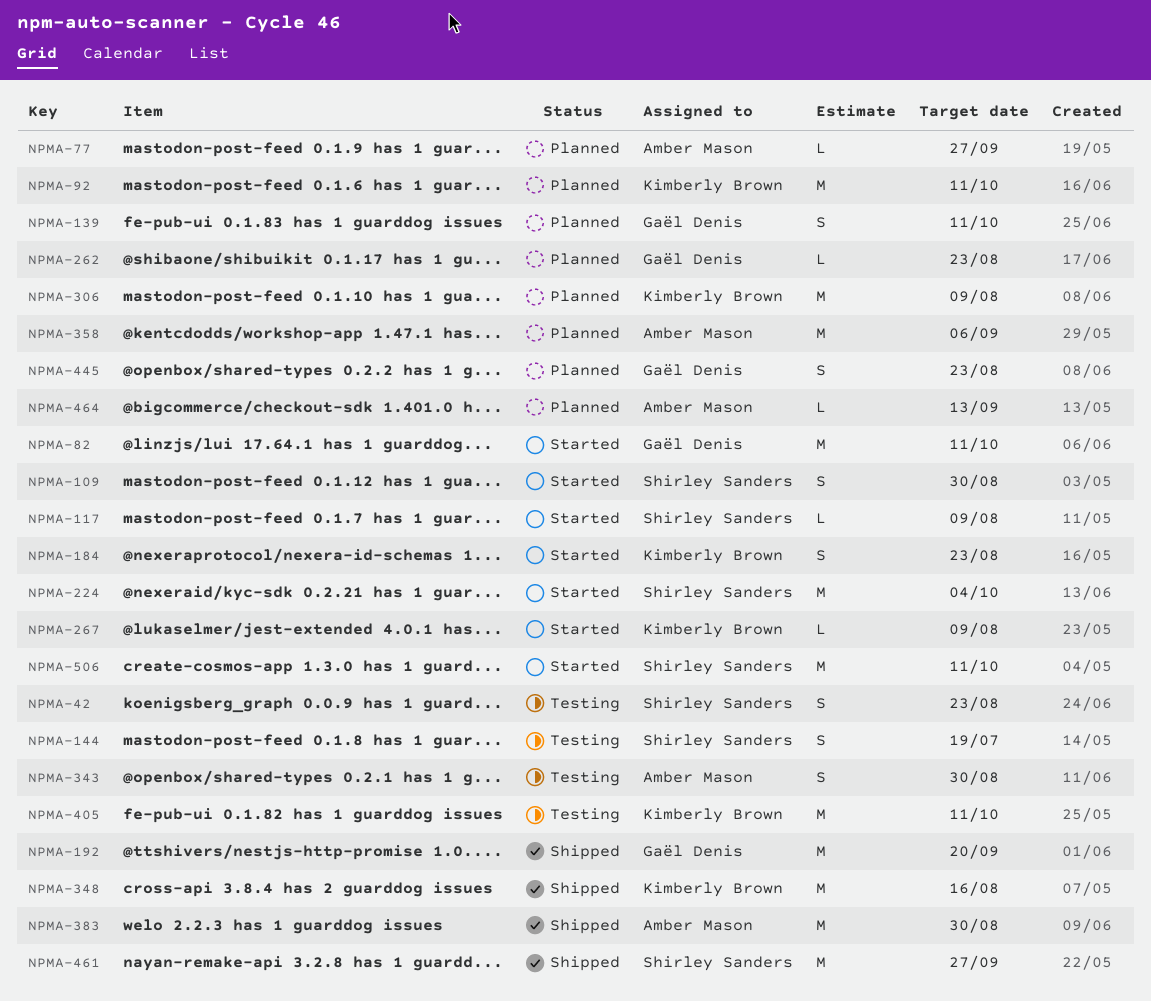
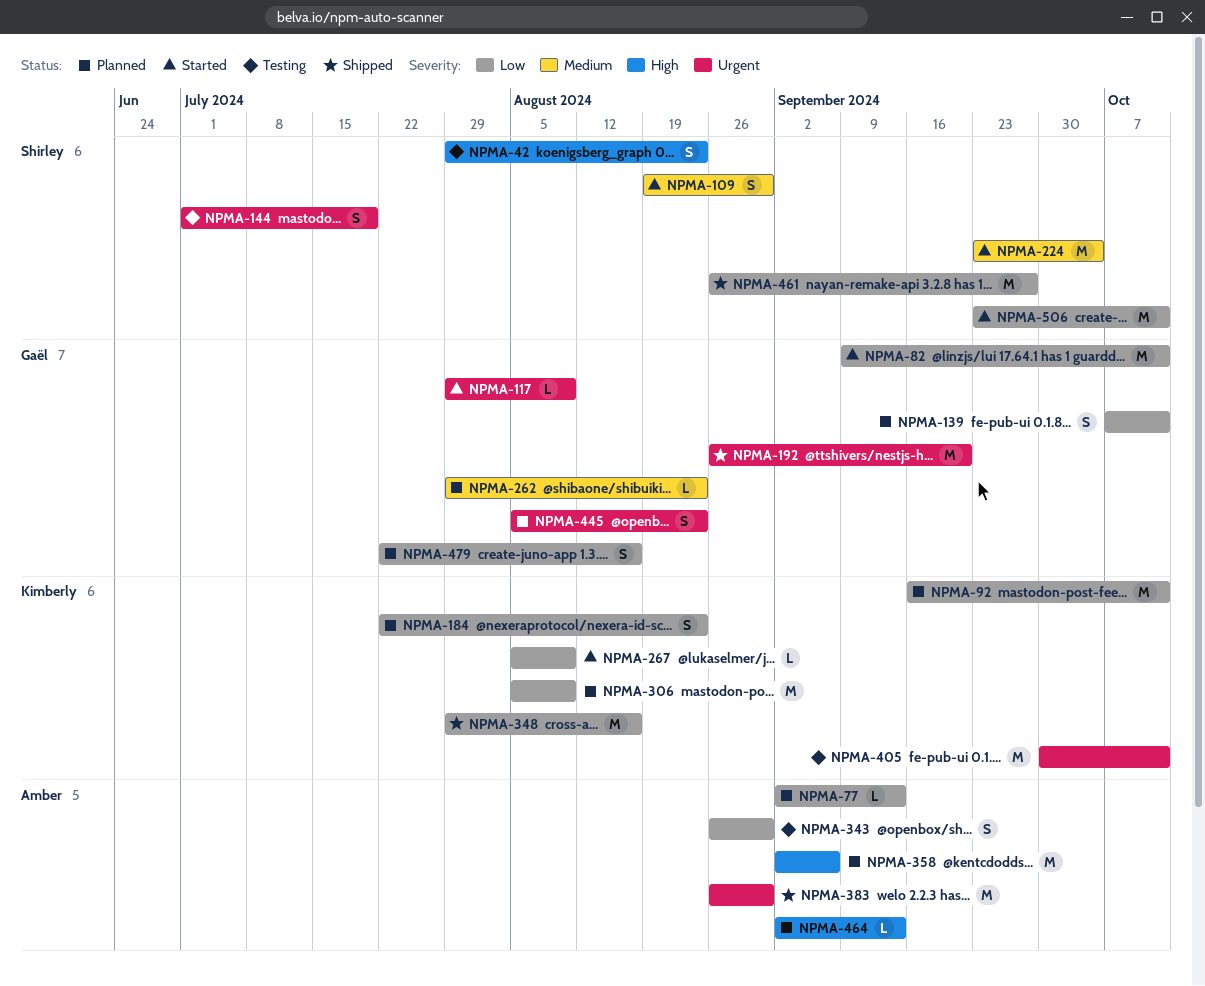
NPMA-77, due: Sep 27 -> Sep 13
NPMA-117, owner: Shirley Sanders -> Gaël Denis
NPMA-184, status: Started -> Planned
NPMA-479: none -> present

